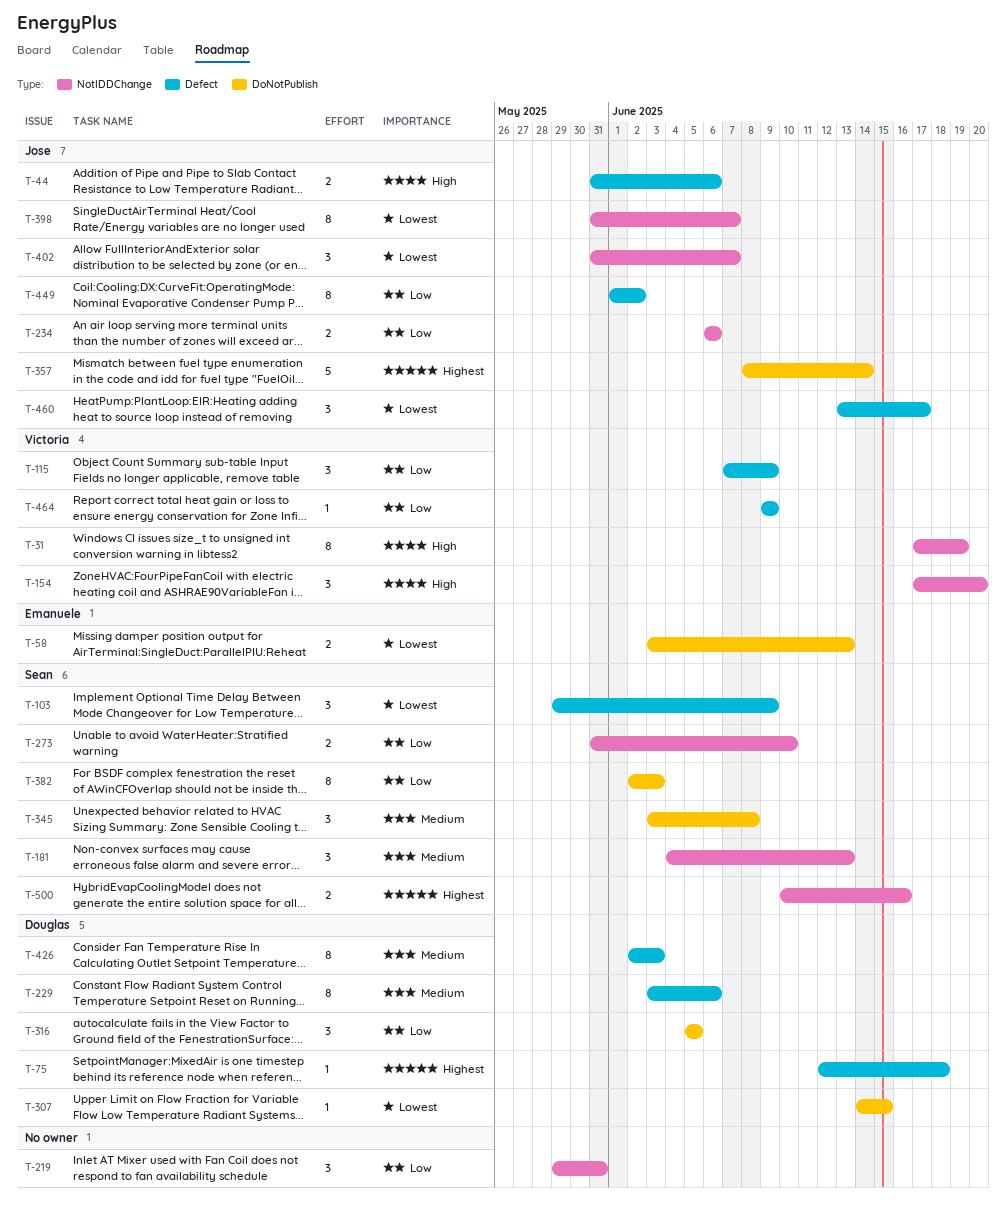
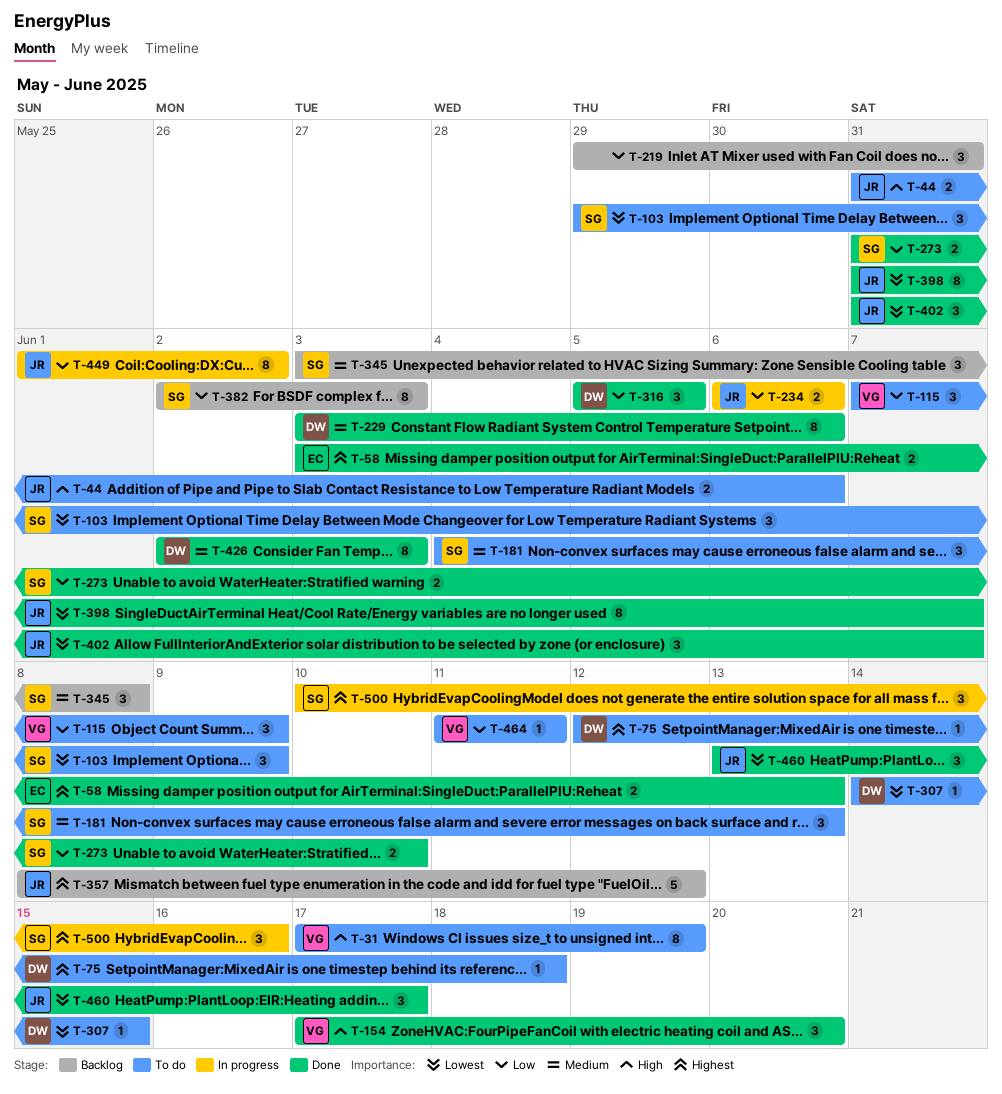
T-58, priority: Lowest -> Highest
T-357, due: Jun 14 -> Jun 12
T-464, start: Jun 9 -> Jun 11
T-464, due: Jun 9 -> Jun 11
T-500, estimate: 2 -> 3

